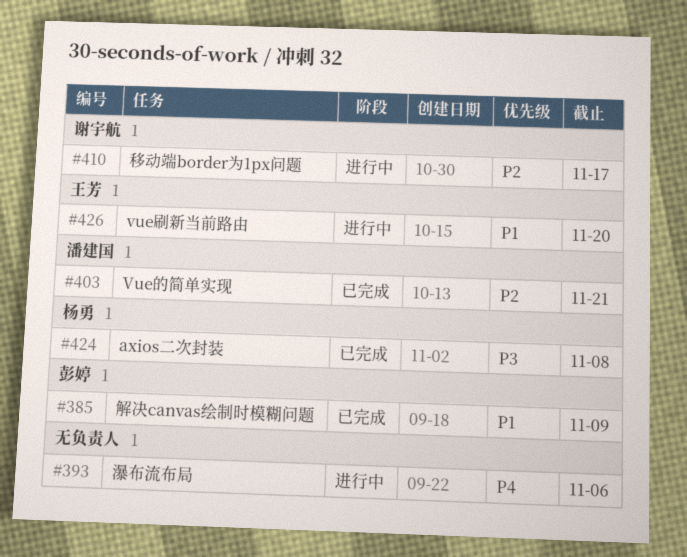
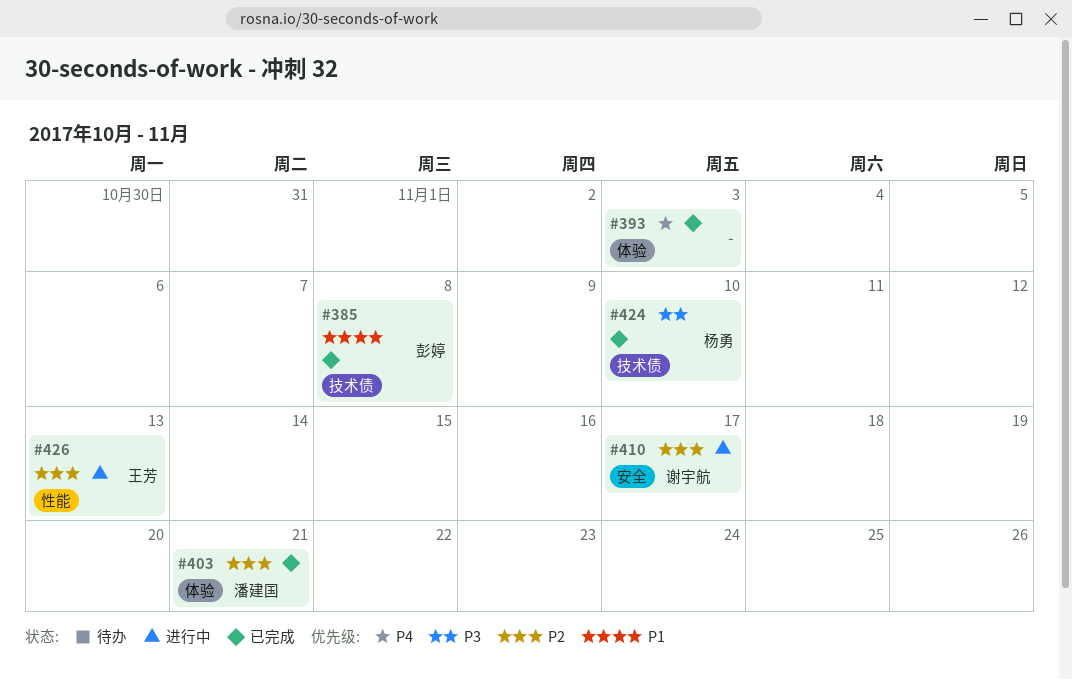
#385, due: Nov 9 -> Nov 8
#393, status: 进行中 -> 已完成
#393, due: Nov 6 -> Nov 3
#424, due: Nov 8 -> Nov 10
#426, priority: P1 -> P2
#426, due: Nov 20 -> Nov 13

